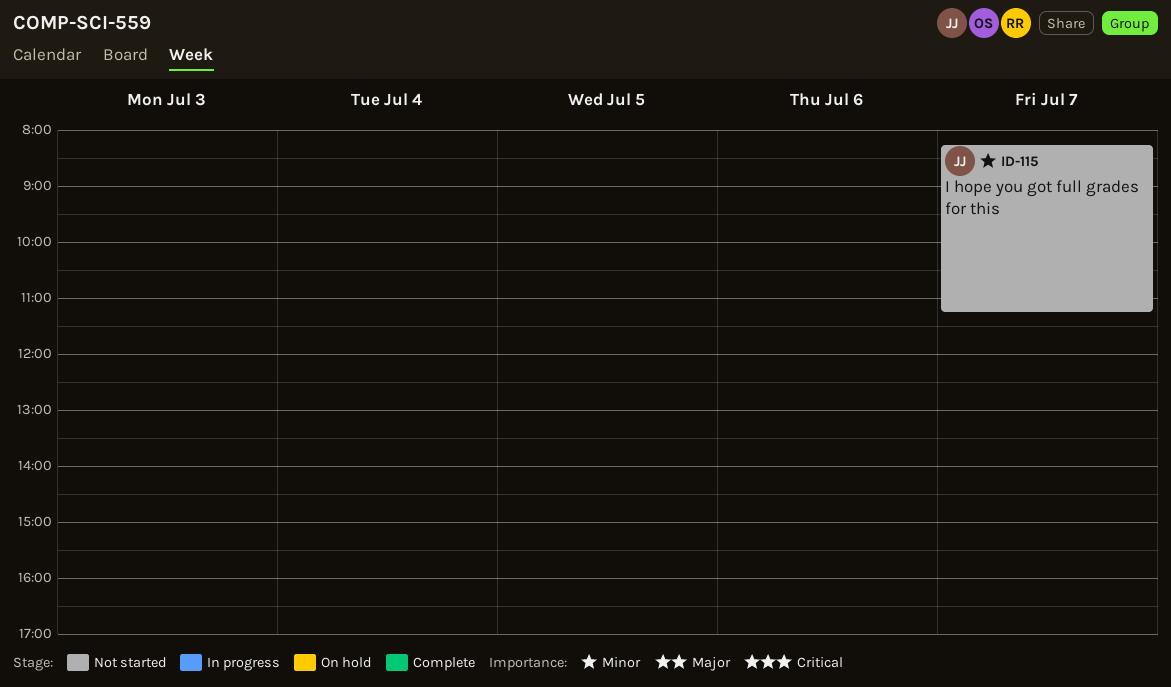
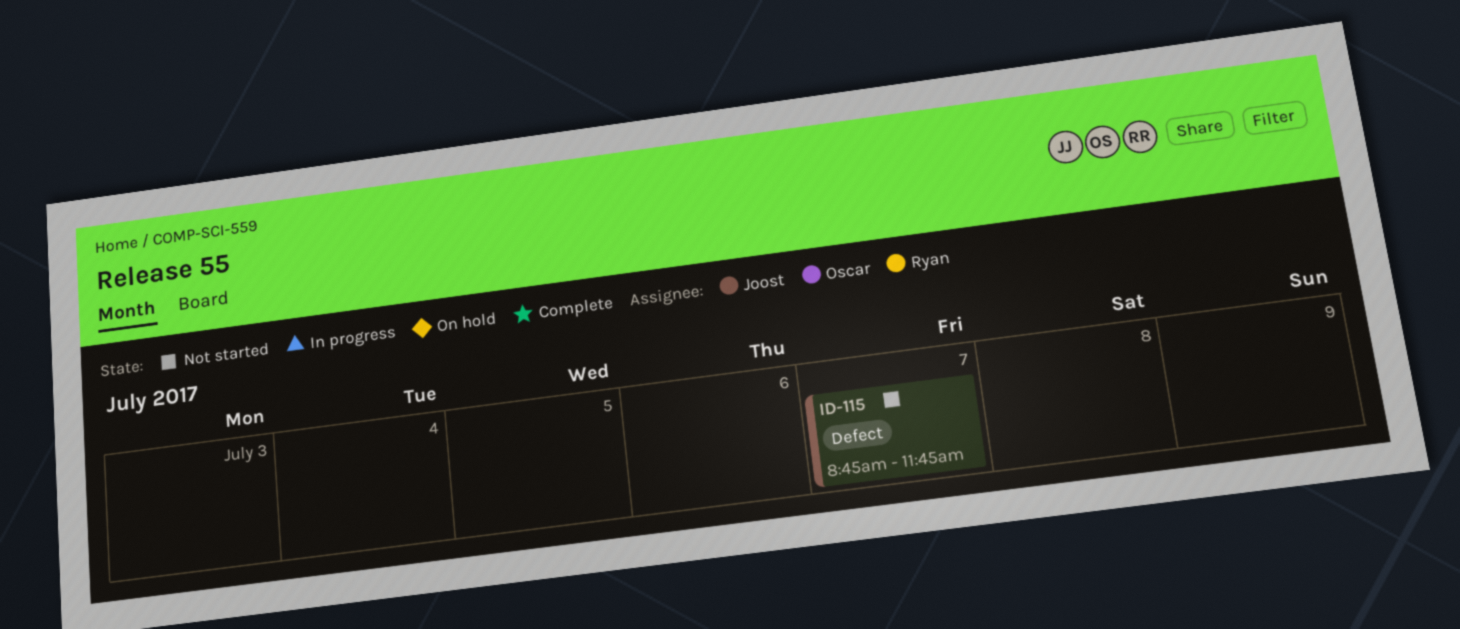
ID-115, begins: 08:15 -> 08:45
ID-115, ends: 11:15 -> 11:45

